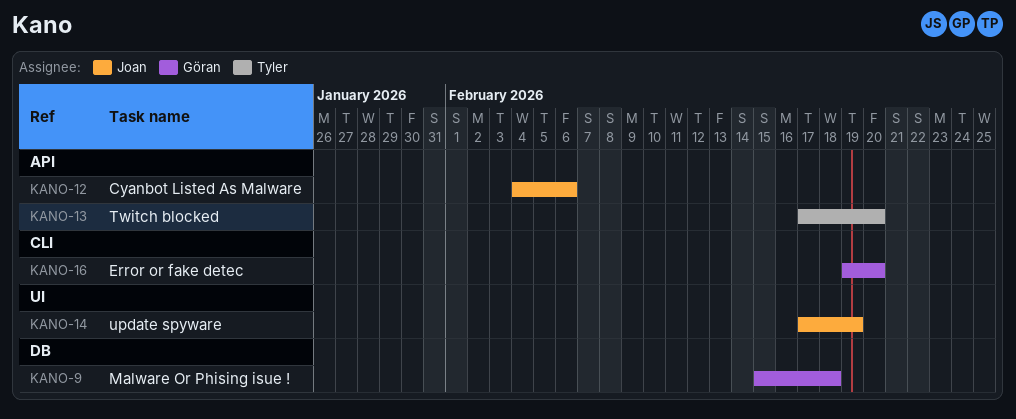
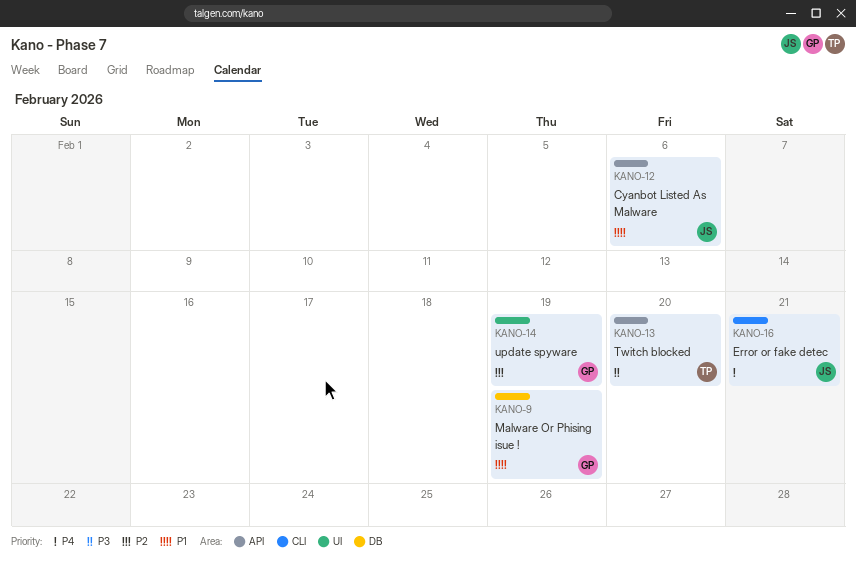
KANO-9, due: Feb 18 -> Feb 19
KANO-14, owner: Joan -> Göran
KANO-16, owner: Göran -> Joan
KANO-16, due: Feb 20 -> Feb 21

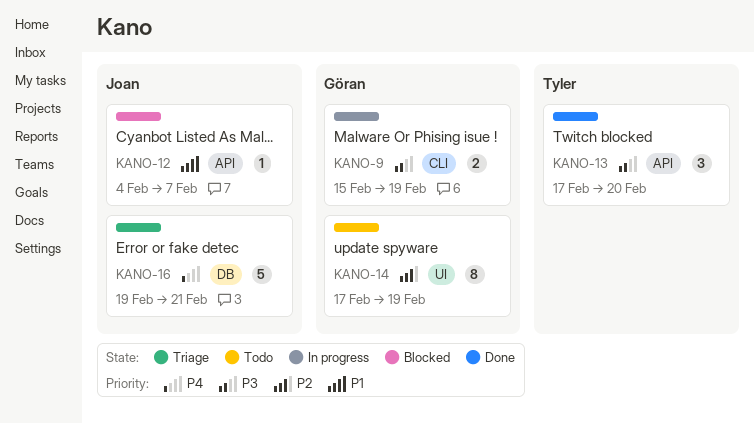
KANO-9, priority: P1 -> P3
KANO-9, label: DB -> CLI
KANO-12, due: Feb 6 -> Feb 7
KANO-16, label: CLI -> DB

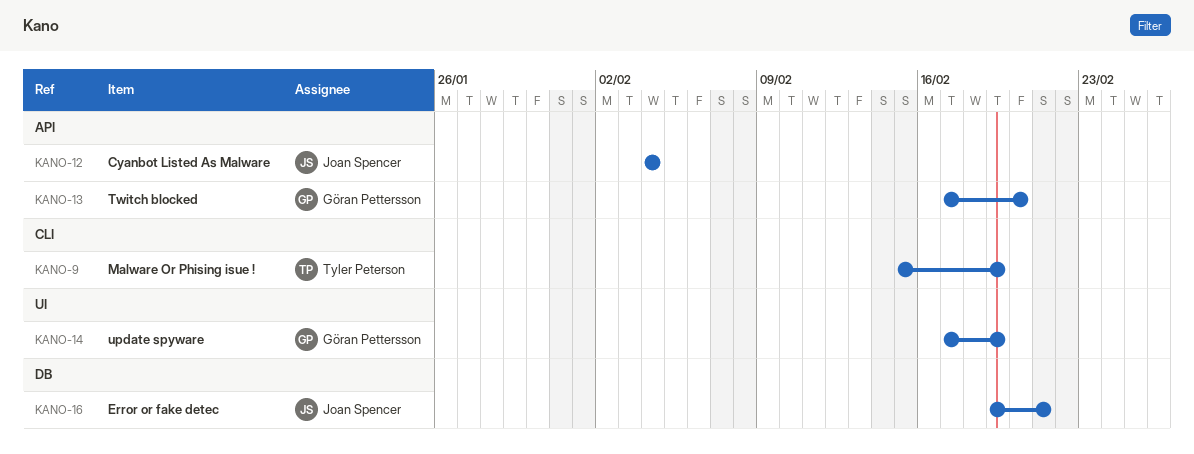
KANO-9, owner: Göran Pettersson -> Tyler Peterson
KANO-12, due: Feb 7 -> Feb 4
KANO-13, owner: Tyler Peterson -> Göran Pettersson

